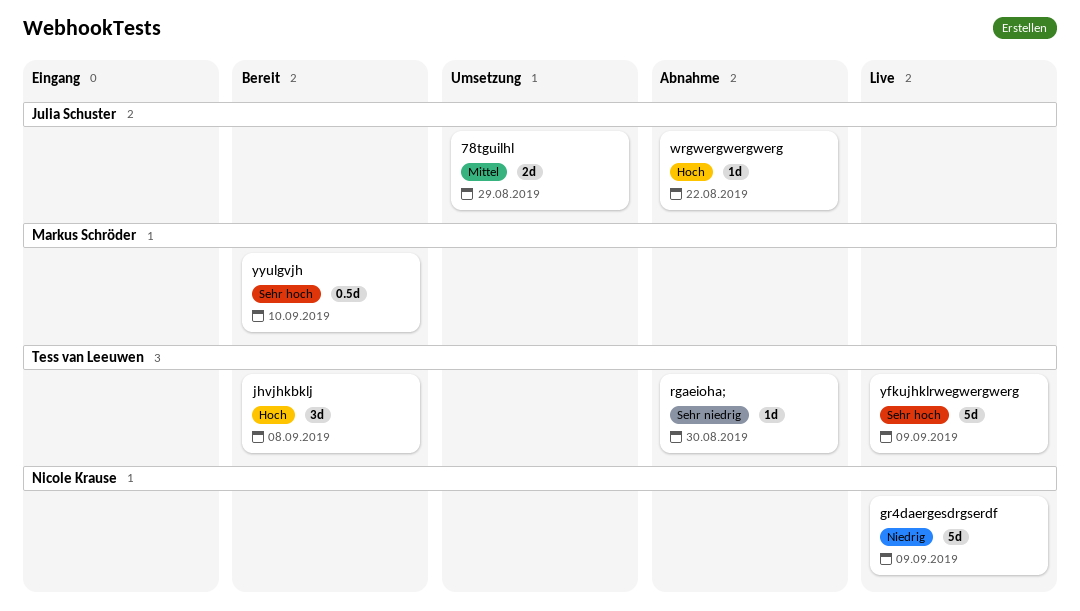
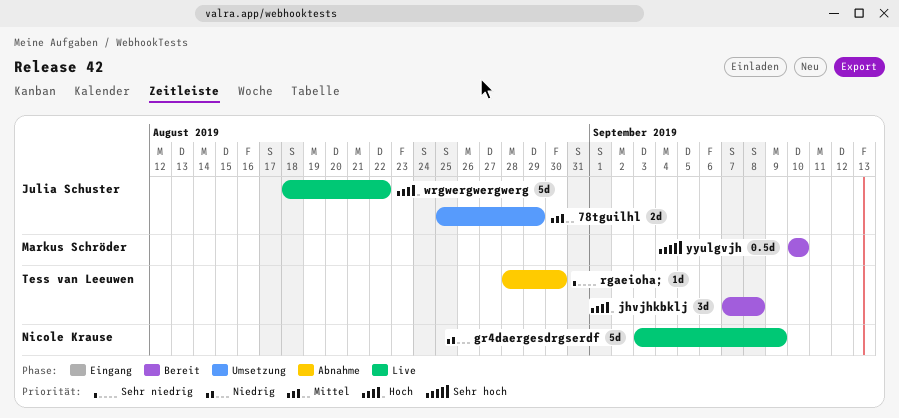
wrgwergwergwerg, status: Abnahme -> Live
wrgwergwergwerg, estimate: 1d -> 5d
yfkujhklrwegwergwerg: present -> none

